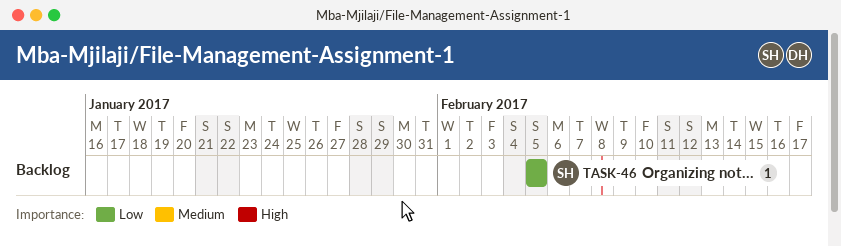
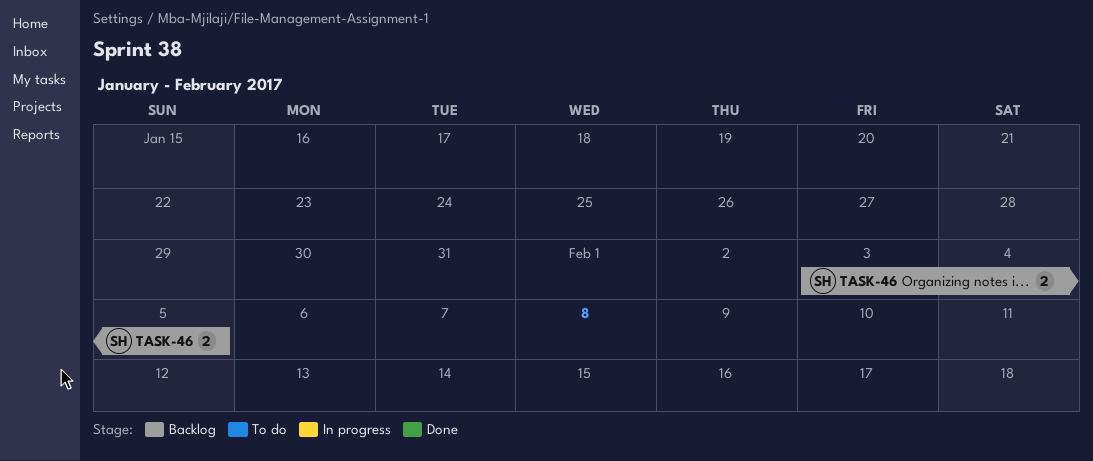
TASK-46, estimate: 1 -> 2
TASK-46, start: Feb 5 -> Feb 3

